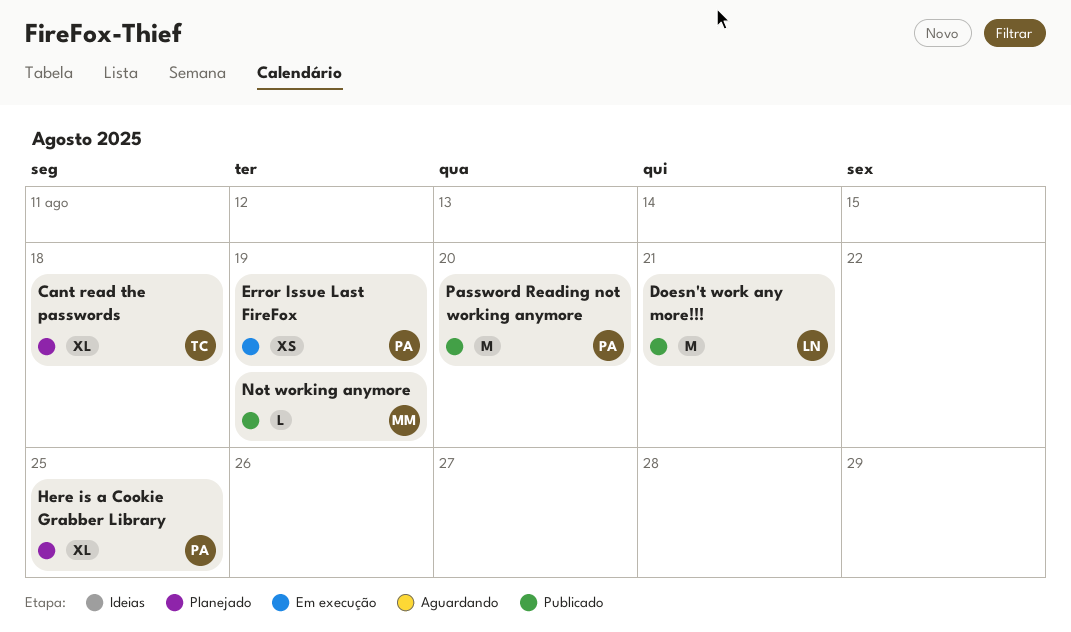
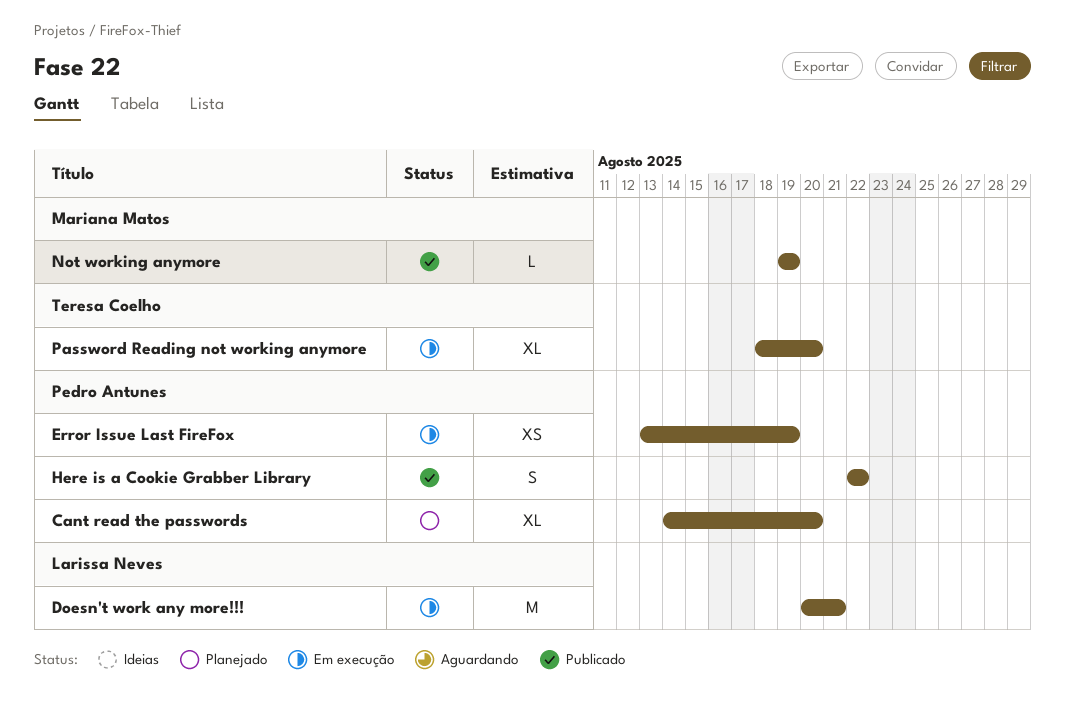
Cant read the passwords, owner: Teresa Coelho -> Pedro Antunes
Cant read the passwords, due: Aug 18 -> Aug 20
Doesn't work any more!!!, status: Publicado -> Em execução
Here is a Cookie Grabber Library, status: Planejado -> Publicado
Here is a Cookie Grabber Library, estimate: XL -> S
Here is a Cookie Grabber Library, due: Aug 25 -> Aug 22
Password Reading not working anymore, status: Publicado -> Em execução
Password Reading not working anymore, owner: Pedro Antunes -> Teresa Coelho
Password Reading not working anymore, estimate: M -> XL

